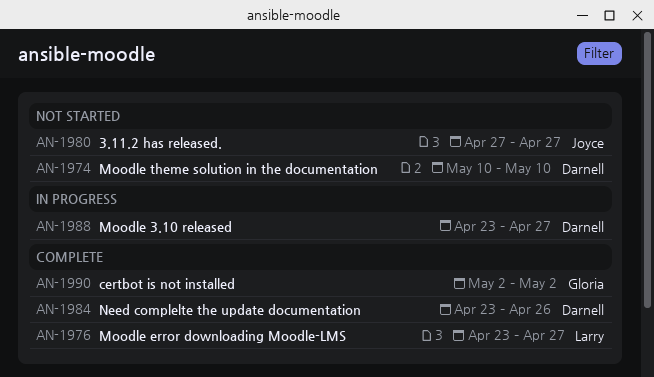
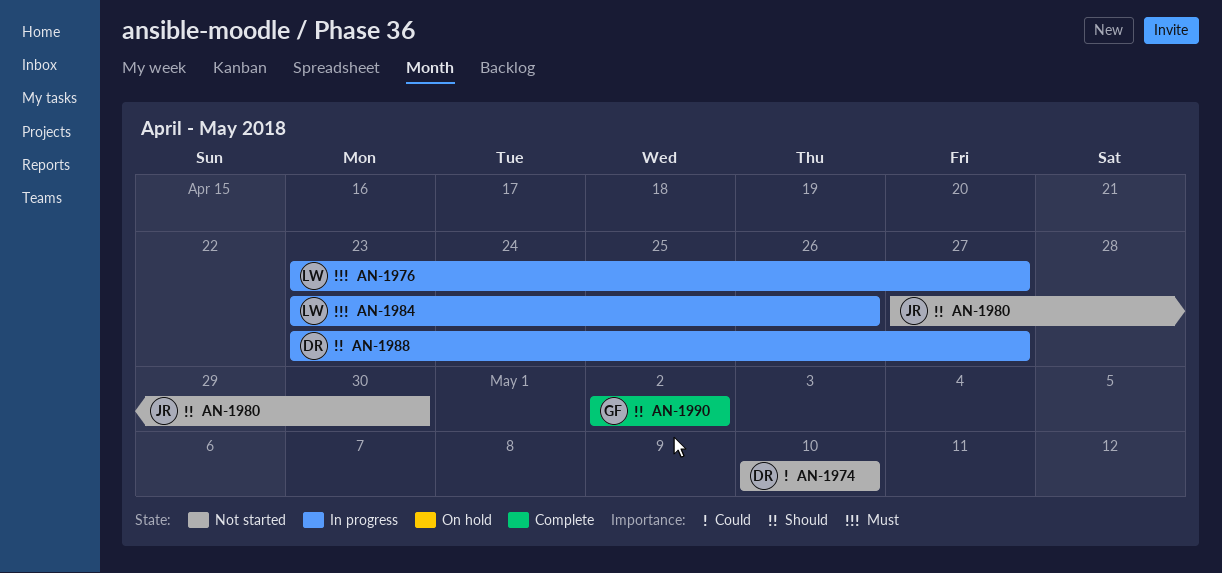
AN-1976, status: Complete -> In progress
AN-1980, due: Apr 27 -> Apr 30
AN-1984, status: Complete -> In progress
AN-1984, owner: Darnell -> Larry

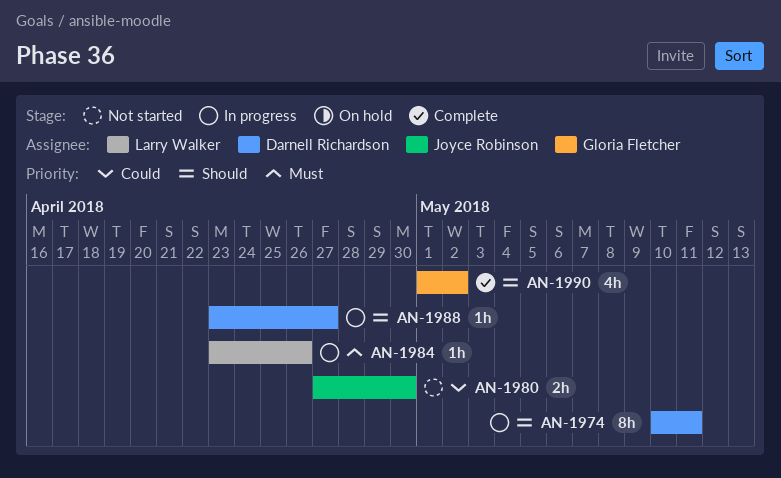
AN-1974, status: Not started -> In progress
AN-1974, priority: Could -> Should
AN-1974, due: May 10 -> May 11
AN-1976: present -> none
AN-1980, priority: Should -> Could
AN-1990, start: May 2 -> May 1

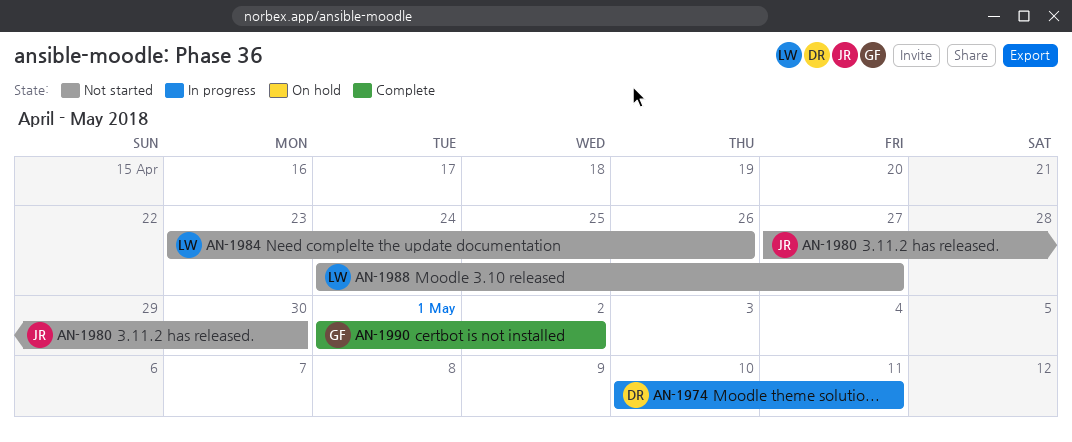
AN-1984, status: In progress -> Not started
AN-1988, status: In progress -> Not started
AN-1988, owner: Darnell Richardson -> Larry Walker
AN-1988, start: Apr 23 -> Apr 24

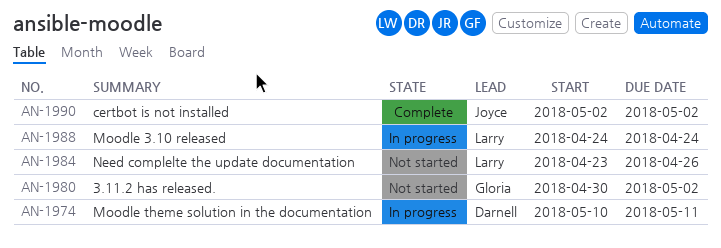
AN-1980, owner: Joyce -> Gloria
AN-1980, start: Apr 27 -> Apr 30
AN-1980, due: Apr 30 -> May 2
AN-1988, status: Not started -> In progress
AN-1988, due: Apr 27 -> Apr 24
AN-1990, owner: Gloria -> Joyce
AN-1990, start: May 1 -> May 2

